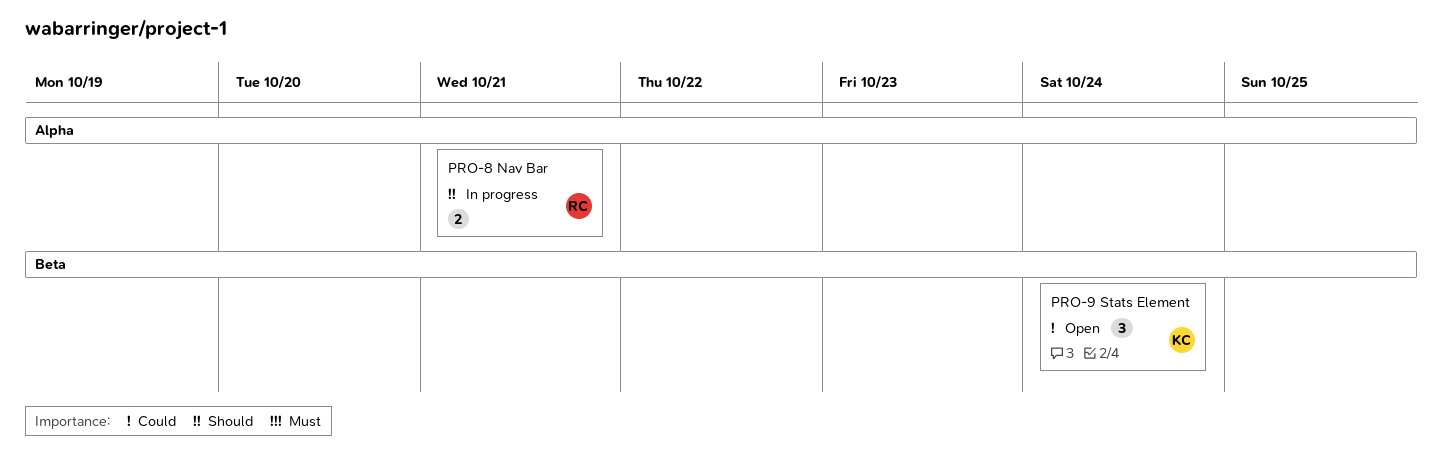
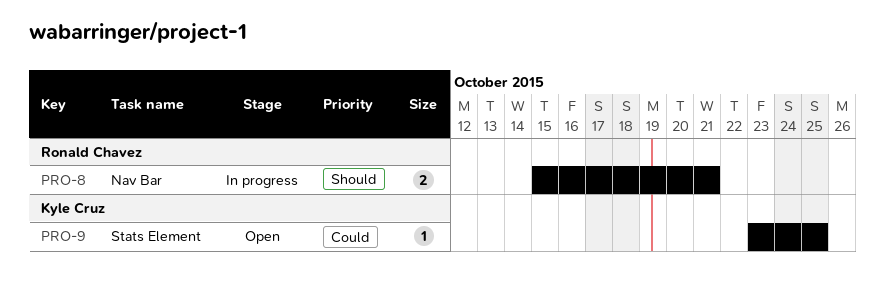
PRO-9, estimate: 3 -> 1
PRO-9, due: Oct 24 -> Oct 25

